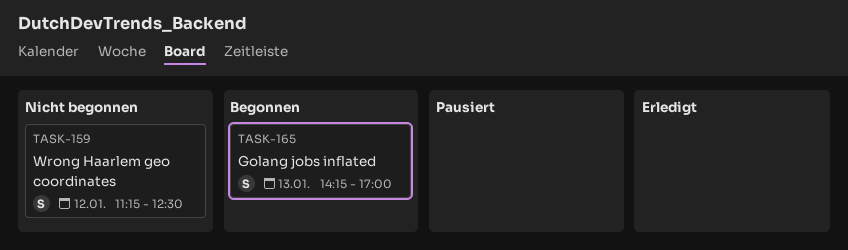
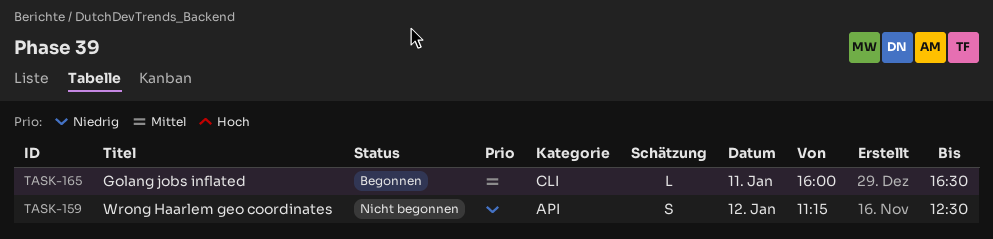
TASK-165, estimate: S -> L
TASK-165, day: Jan 13 -> Jan 11
TASK-165, begins: 14:15 -> 16:00
TASK-165, ends: 17:00 -> 16:30

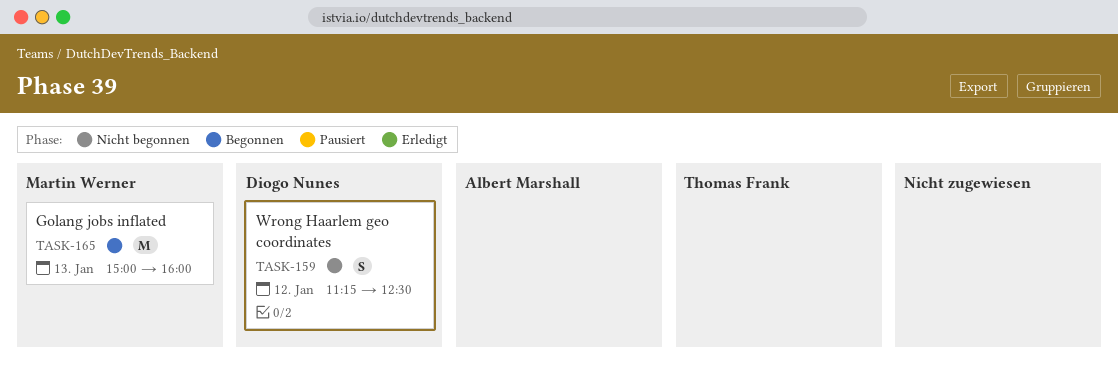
TASK-165, estimate: L -> M
TASK-165, day: Jan 11 -> Jan 13
TASK-165, begins: 16:00 -> 15:00
TASK-165, ends: 16:30 -> 16:00

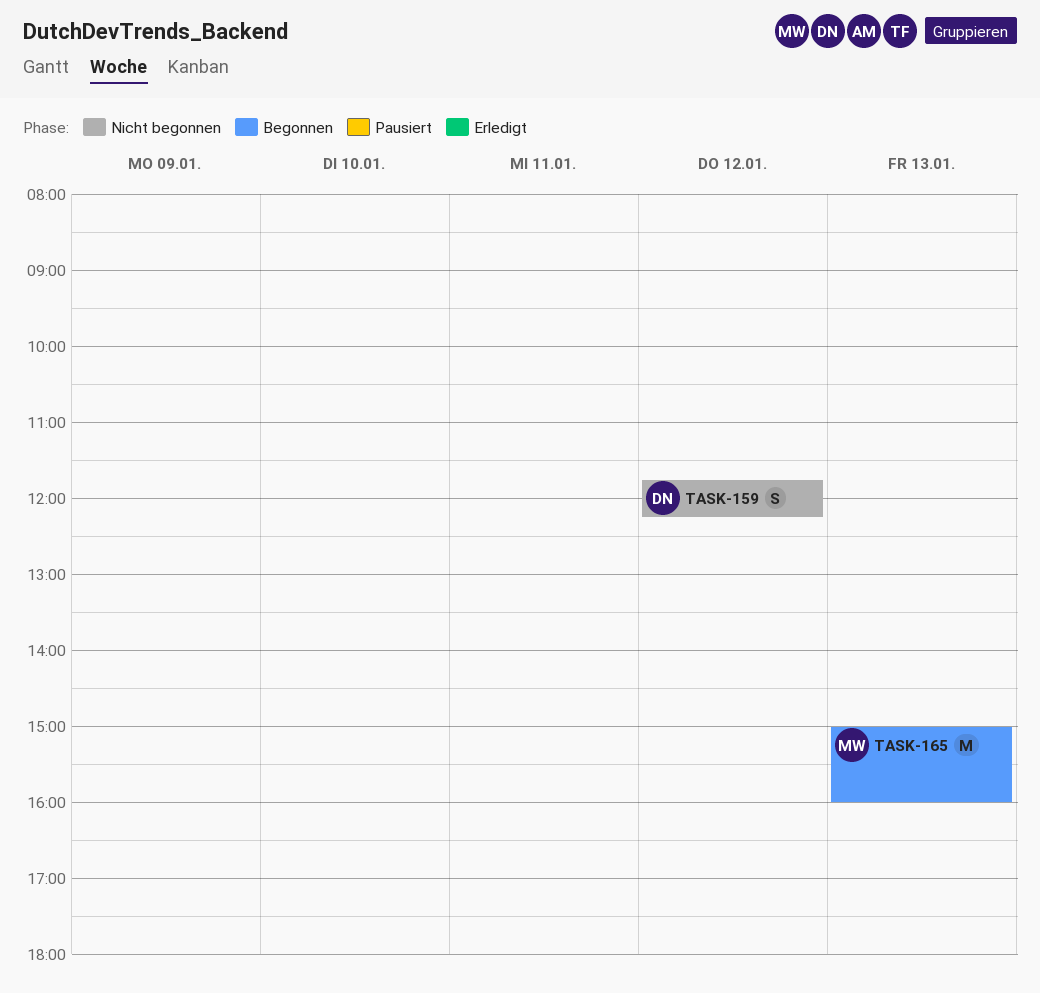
TASK-159, begins: 11:15 -> 11:45
TASK-159, ends: 12:30 -> 12:15

